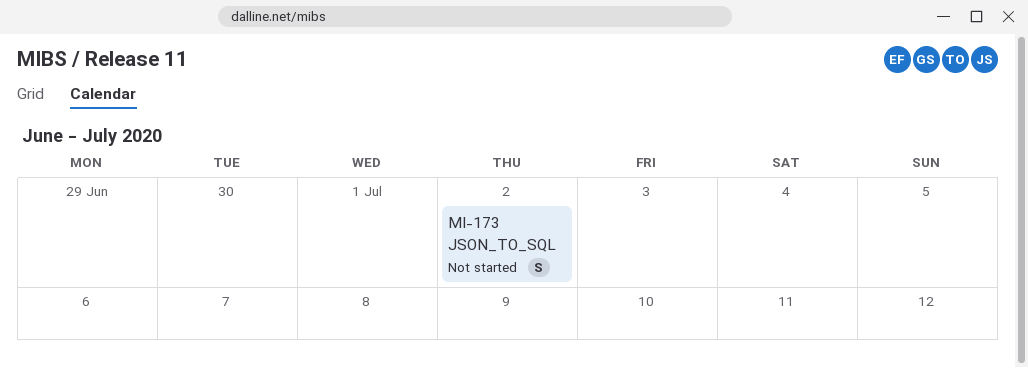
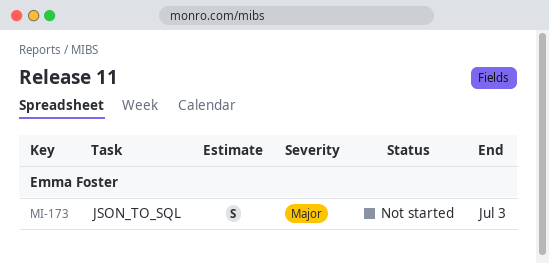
MI-173, due: Jul 2 -> Jul 3

